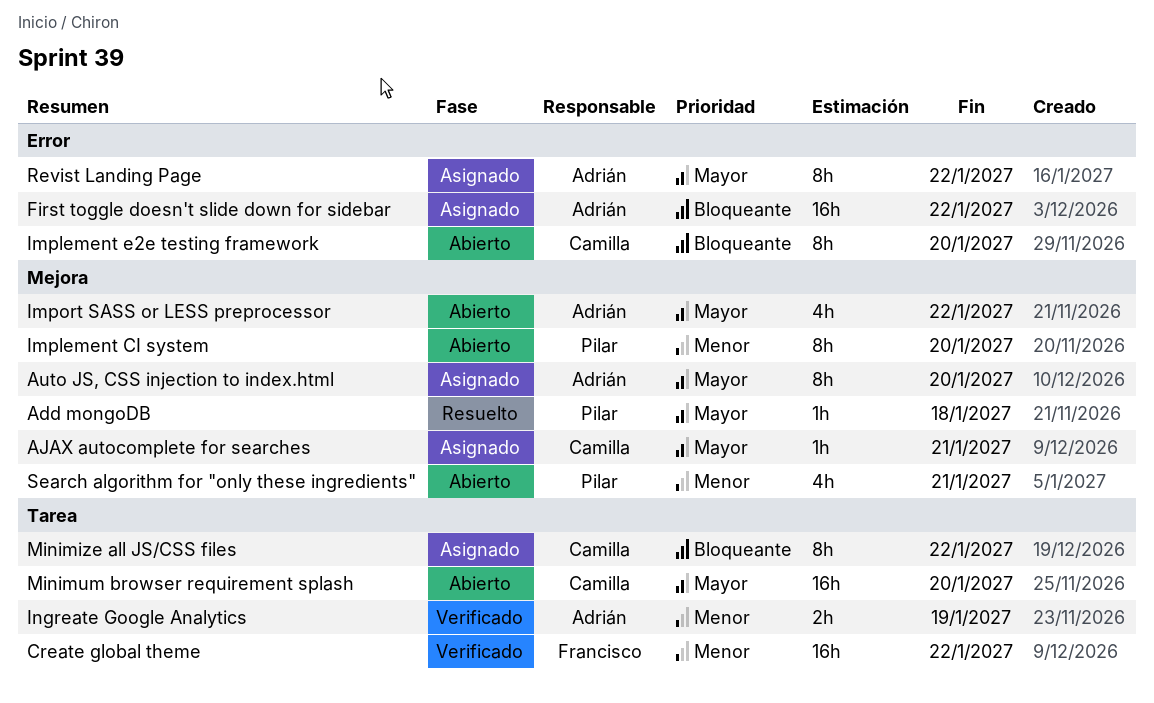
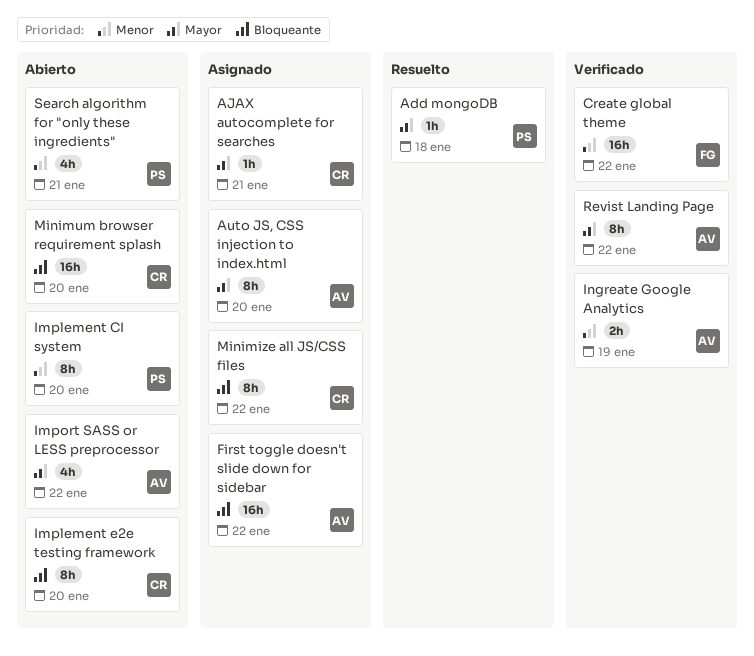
Minimum browser requirement splash, priority: Mayor -> Bloqueante
Revist Landing Page, status: Asignado -> Verificado

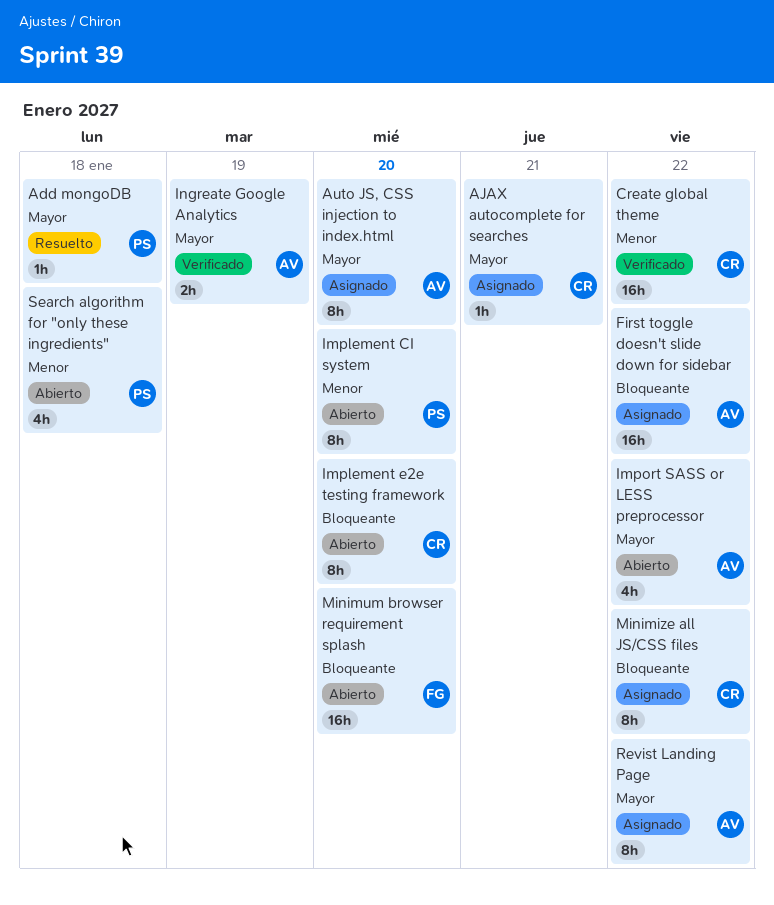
Create global theme, owner: FG -> CR
Ingreate Google Analytics, priority: Menor -> Mayor
Minimum browser requirement splash, owner: CR -> FG
Revist Landing Page, status: Verificado -> Asignado
Search algorithm for "only these ingredients", due: Jan 21 -> Jan 18

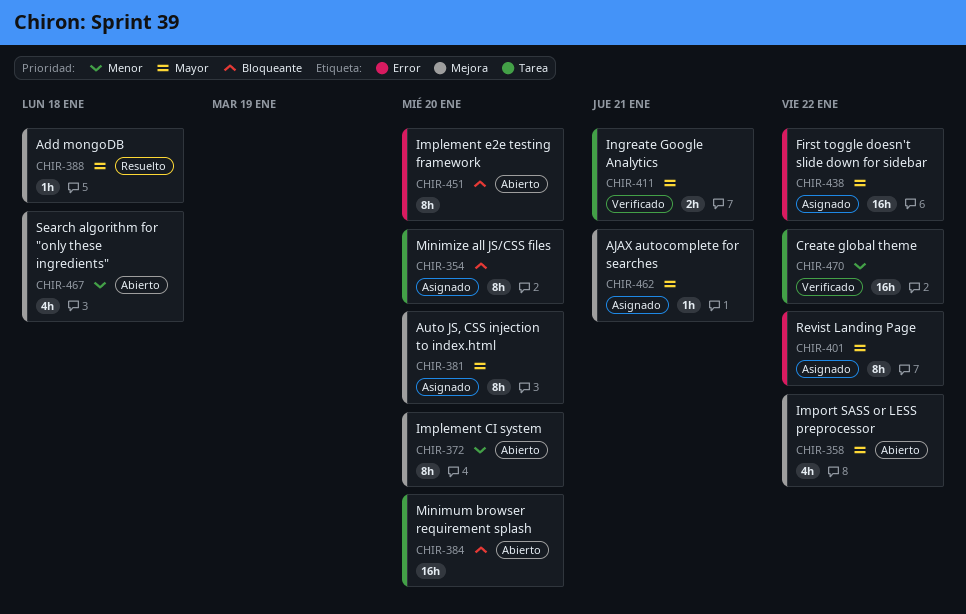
First toggle doesn't slide down for sidebar, priority: Bloqueante -> Mayor
Ingreate Google Analytics, due: Jan 19 -> Jan 21
Minimize all JS/CSS files, due: Jan 22 -> Jan 20

